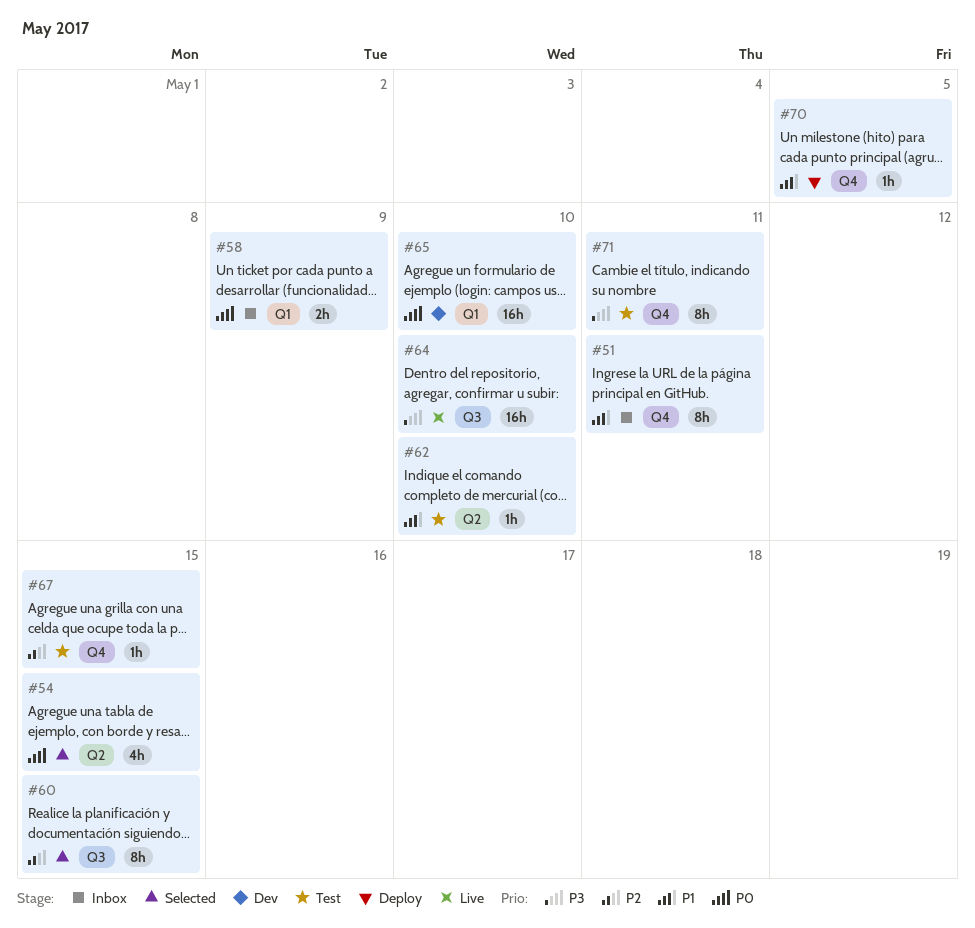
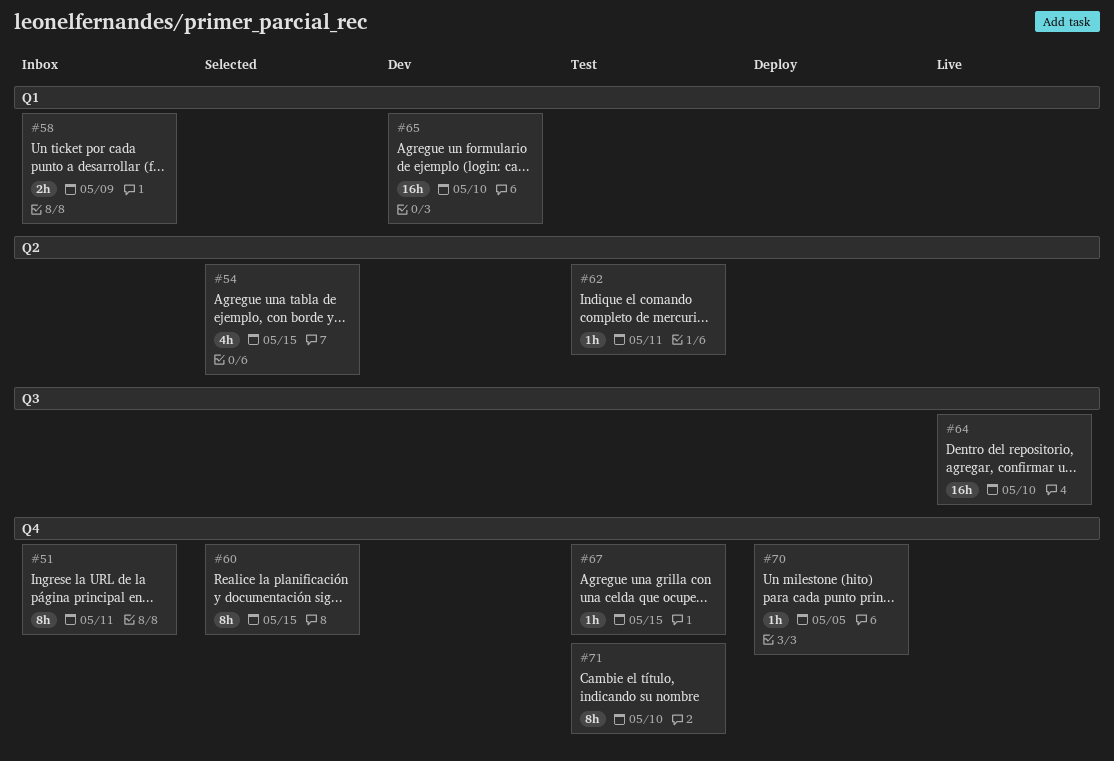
#60, label: Q3 -> Q4
#62, due: May 10 -> May 11
#71, due: May 11 -> May 10

